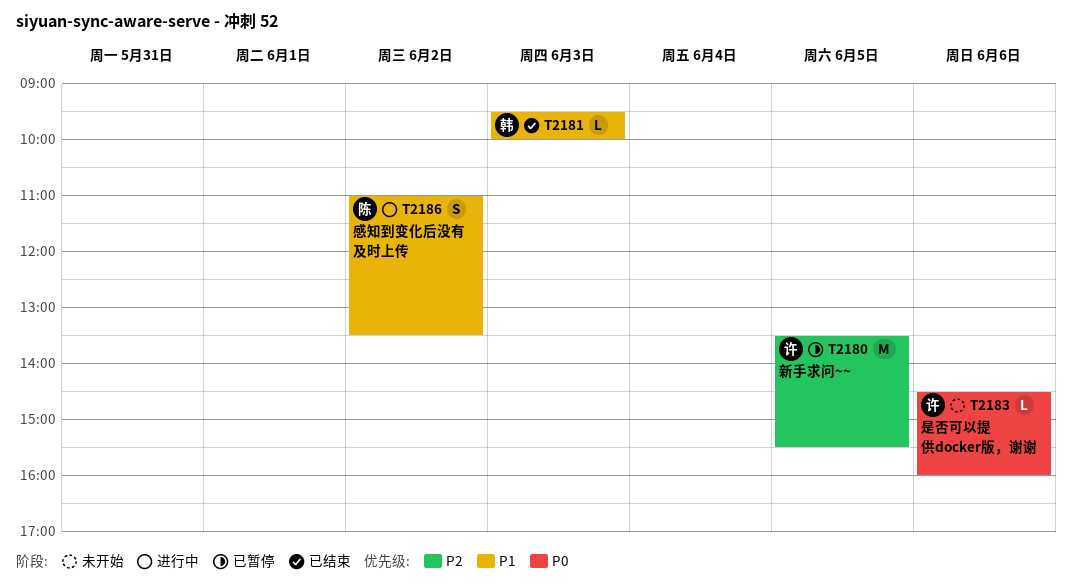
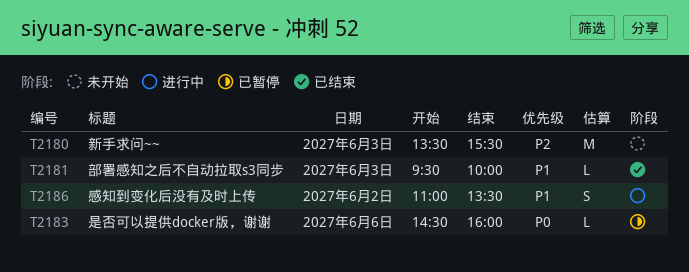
T2180, status: 已暂停 -> 未开始
T2180, day: Jun 5 -> Jun 3
T2183, status: 未开始 -> 已暂停

